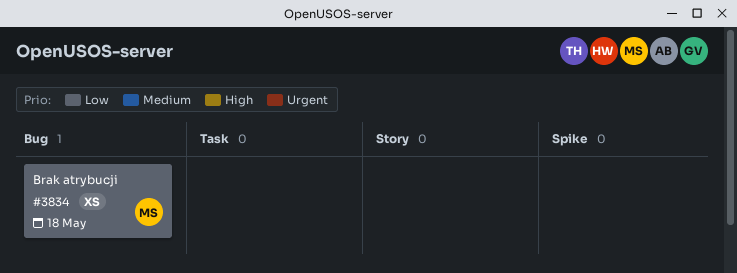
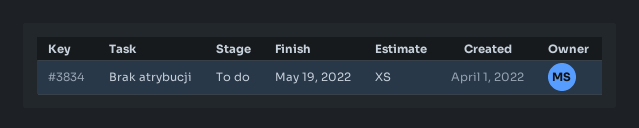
#3834, due: May 18 -> May 19

